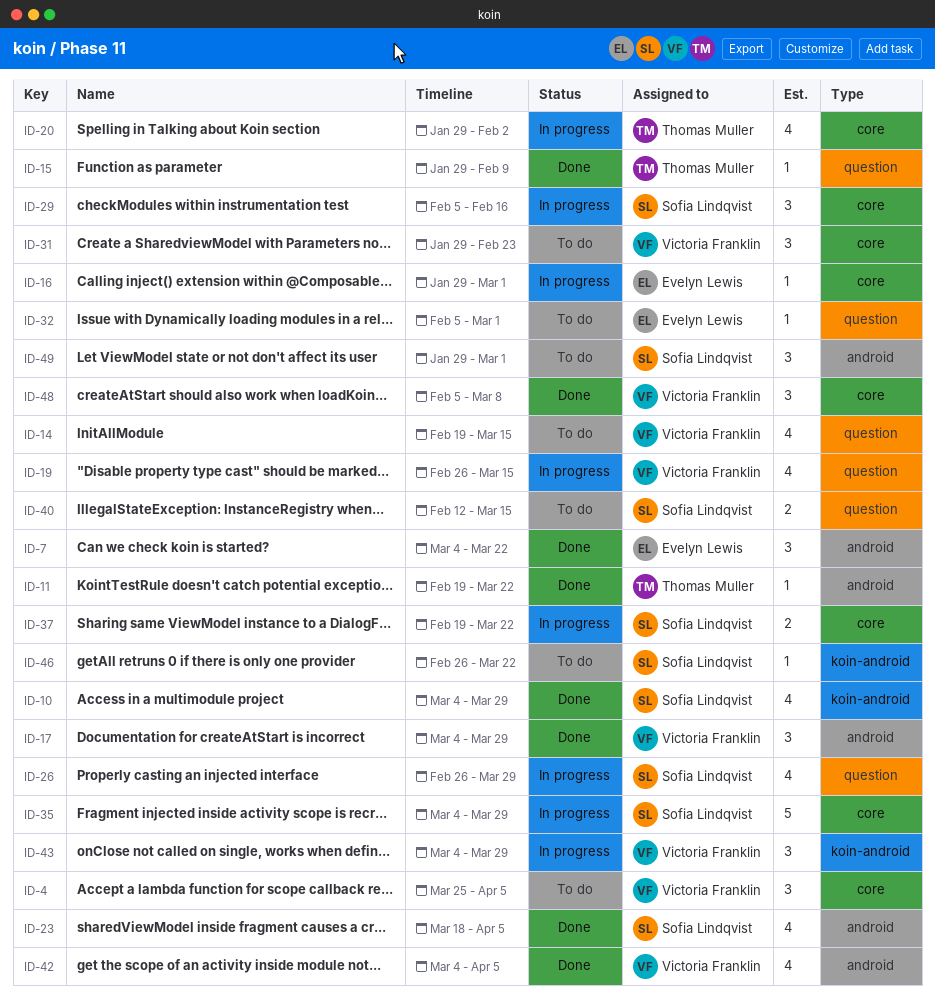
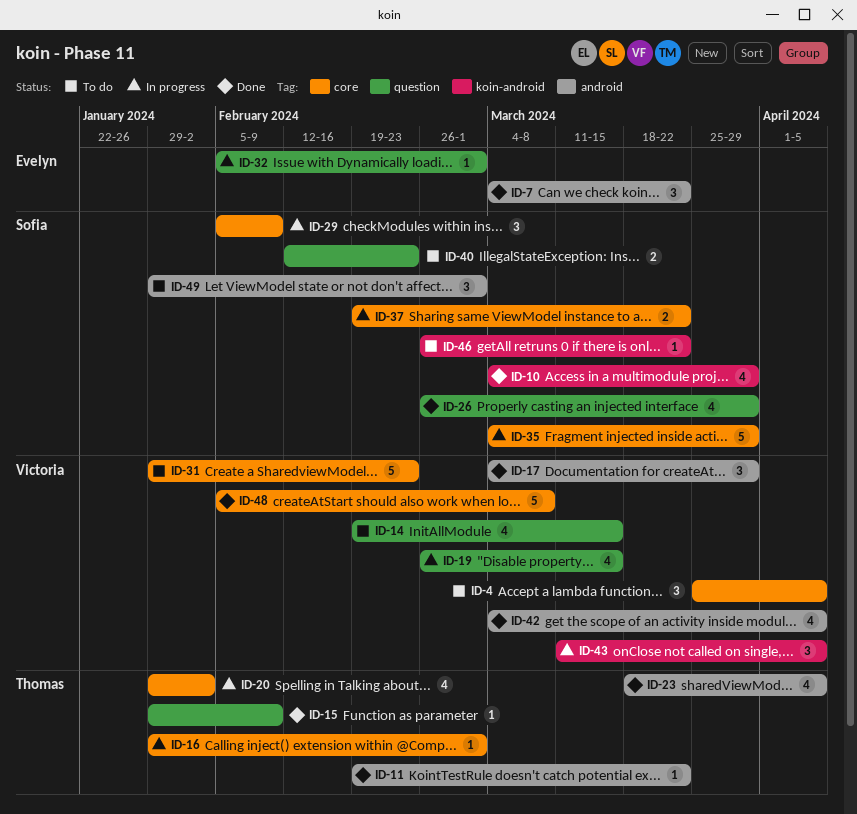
ID-16, owner: Evelyn Lewis -> Thomas Muller
ID-23, owner: Sofia Lindqvist -> Thomas Muller
ID-26, status: In progress -> Done
ID-29, due: Feb 16 -> Feb 9
ID-31, estimate: 3 -> 5
ID-32, status: To do -> In progress
ID-40, due: Mar 15 -> Feb 23
ID-43, start: Mar 4 -> Mar 11
ID-43, due: Mar 29 -> Apr 5
ID-48, estimate: 3 -> 5

